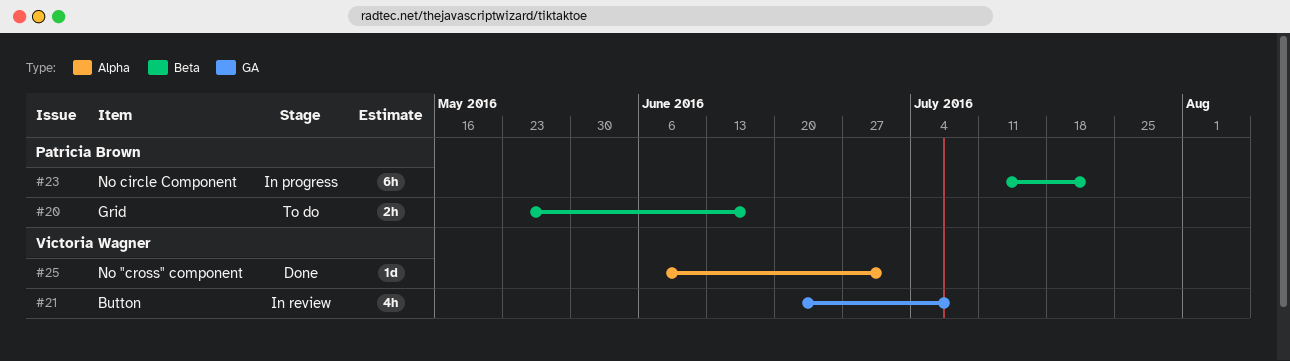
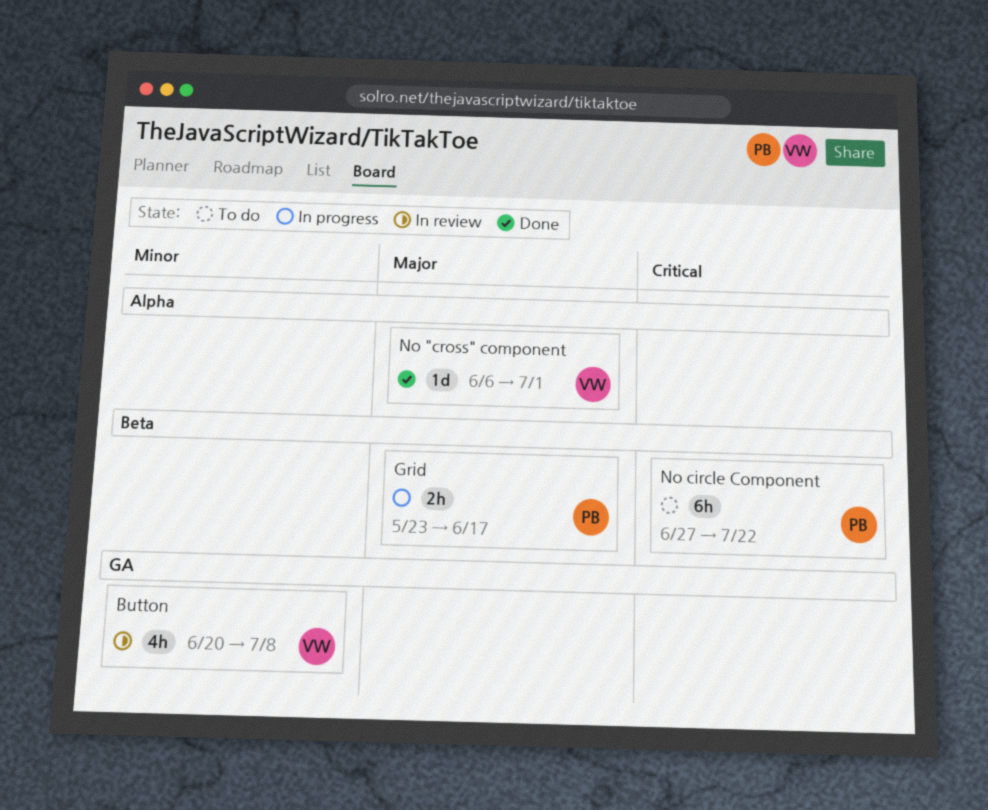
Grid, status: To do -> In progress
No circle Component, status: In progress -> To do
No circle Component, start: Jul 11 -> Jun 27

